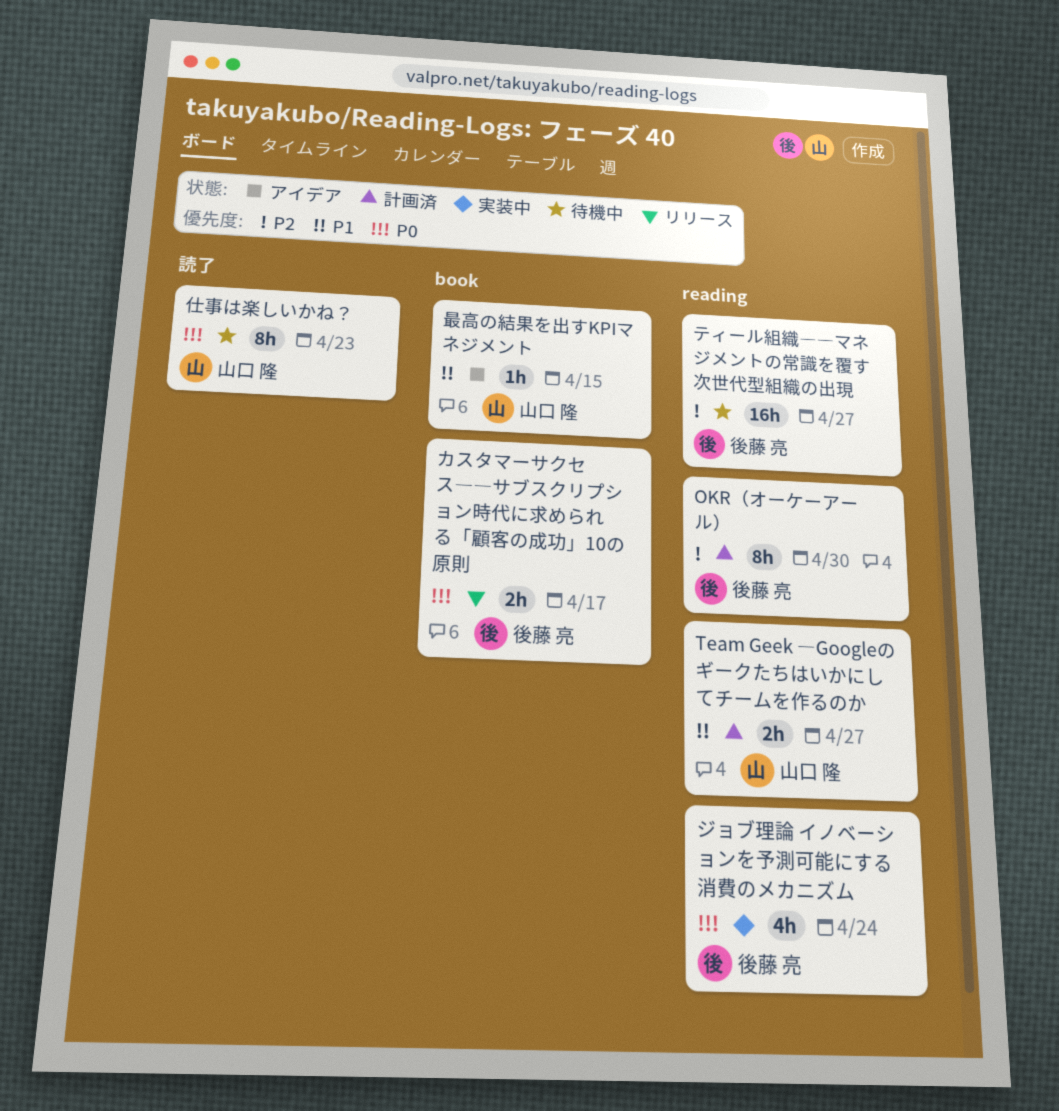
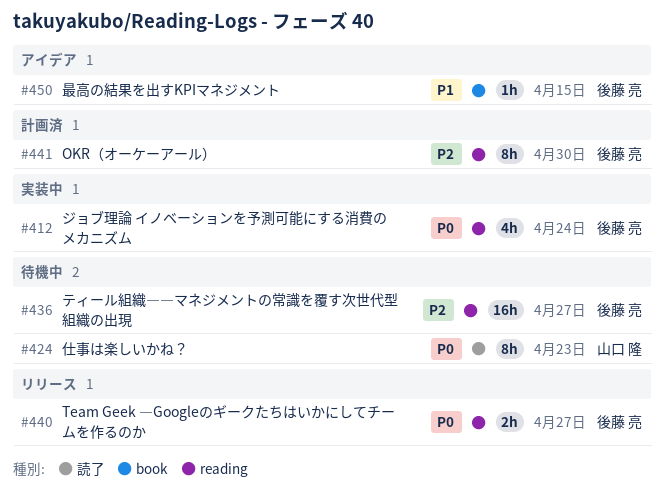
Team Geek ―Googleのギークたちはいかにしてチームを作るのか, status: 計画済 -> リリース
Team Geek ―Googleのギークたちはいかにしてチームを作るのか, owner: 山口 隆 -> 後藤 亮
Team Geek ―Googleのギークたちはいかにしてチームを作るのか, priority: P1 -> P0
カスタマーサクセス――サブスクリプション時代に求められる「顧客の成功」10の原則: present -> none
最高の結果を出すKPIマネジメント, owner: 山口 隆 -> 後藤 亮

